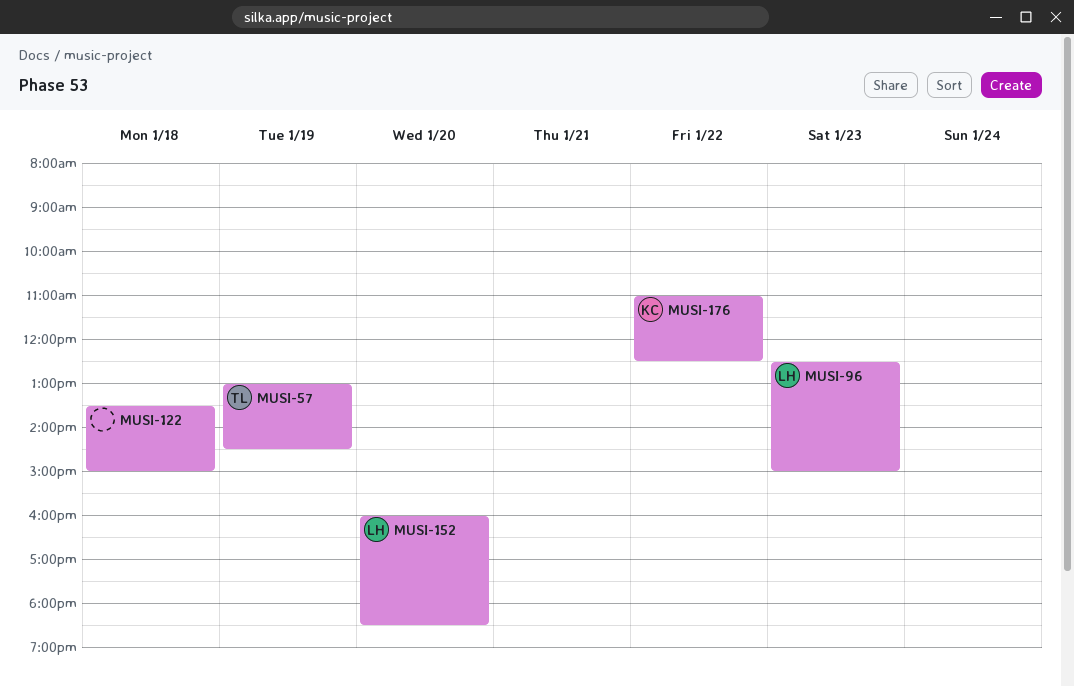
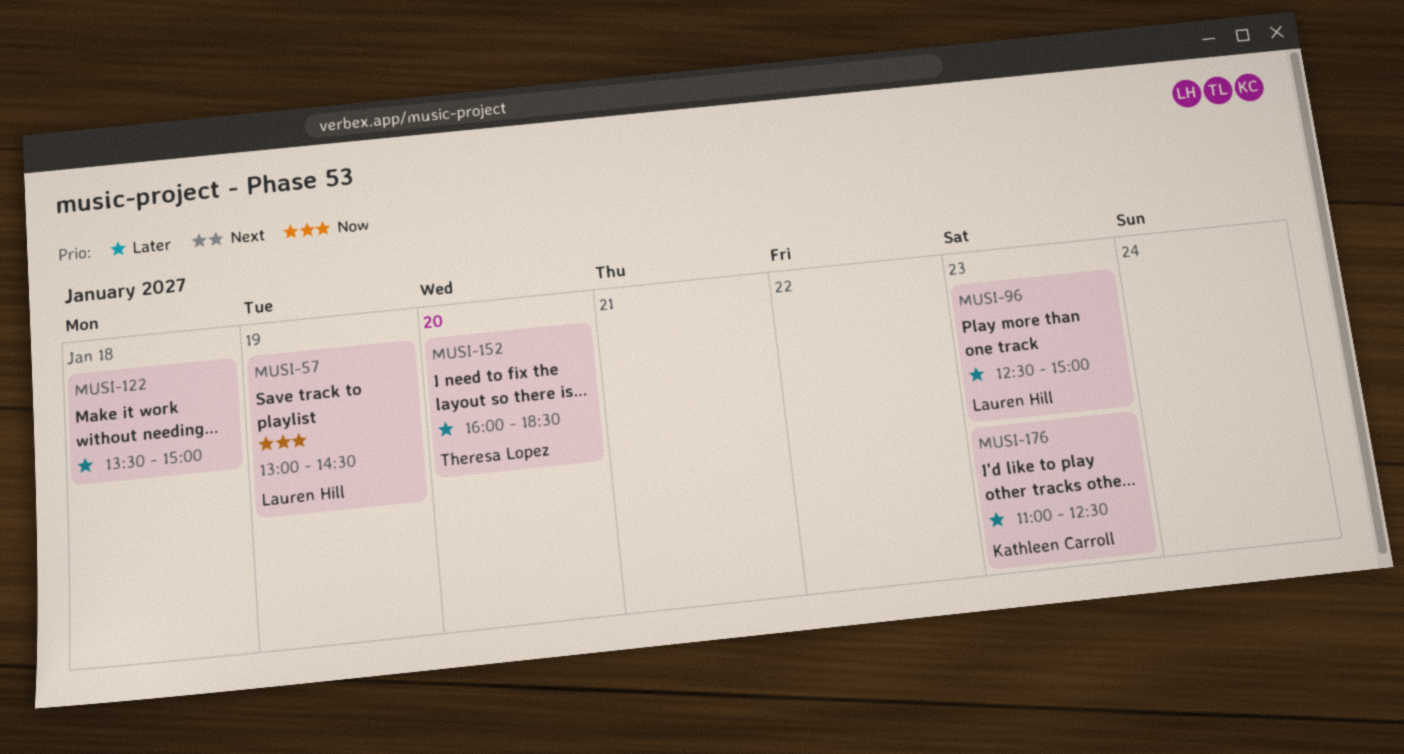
MUSI-57, owner: Theresa Lopez -> Lauren Hill
MUSI-152, owner: Lauren Hill -> Theresa Lopez
MUSI-176, day: Jan 22 -> Jan 23

